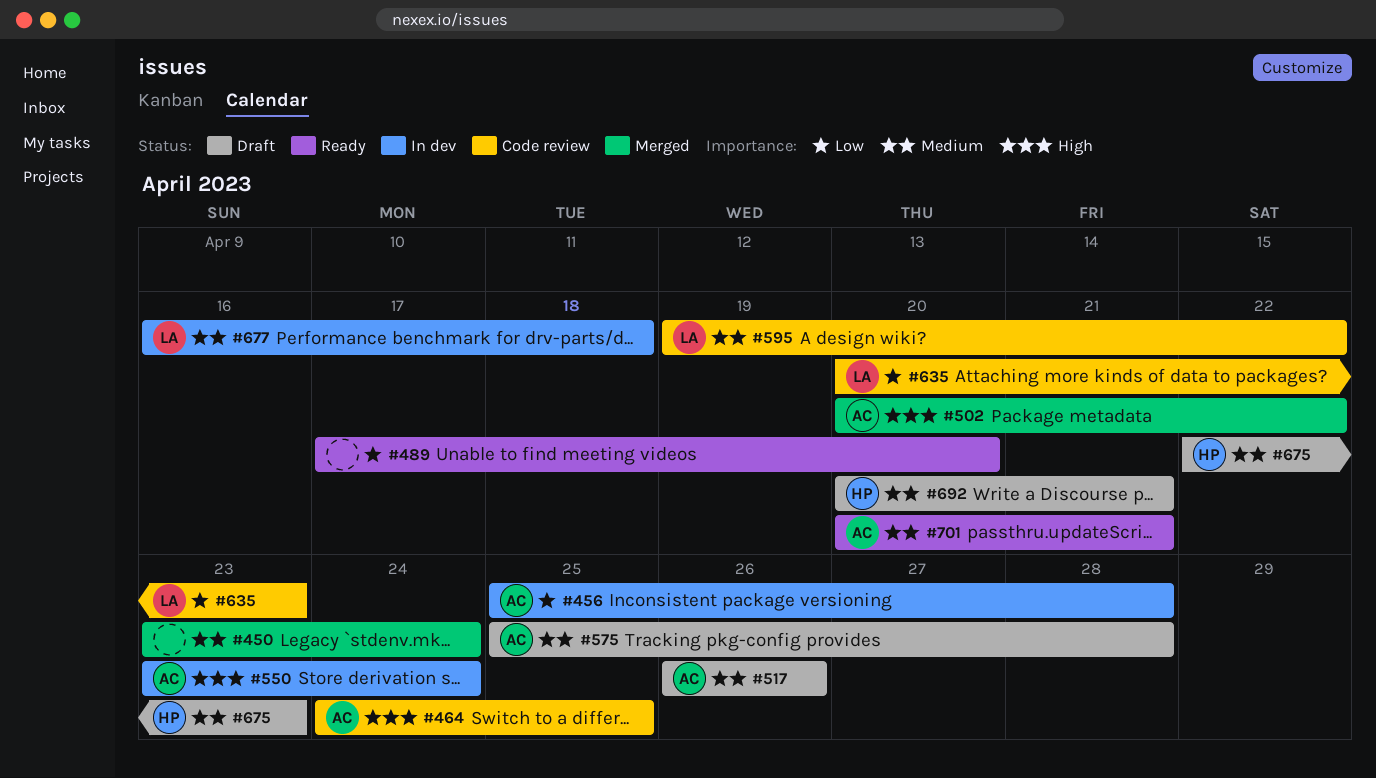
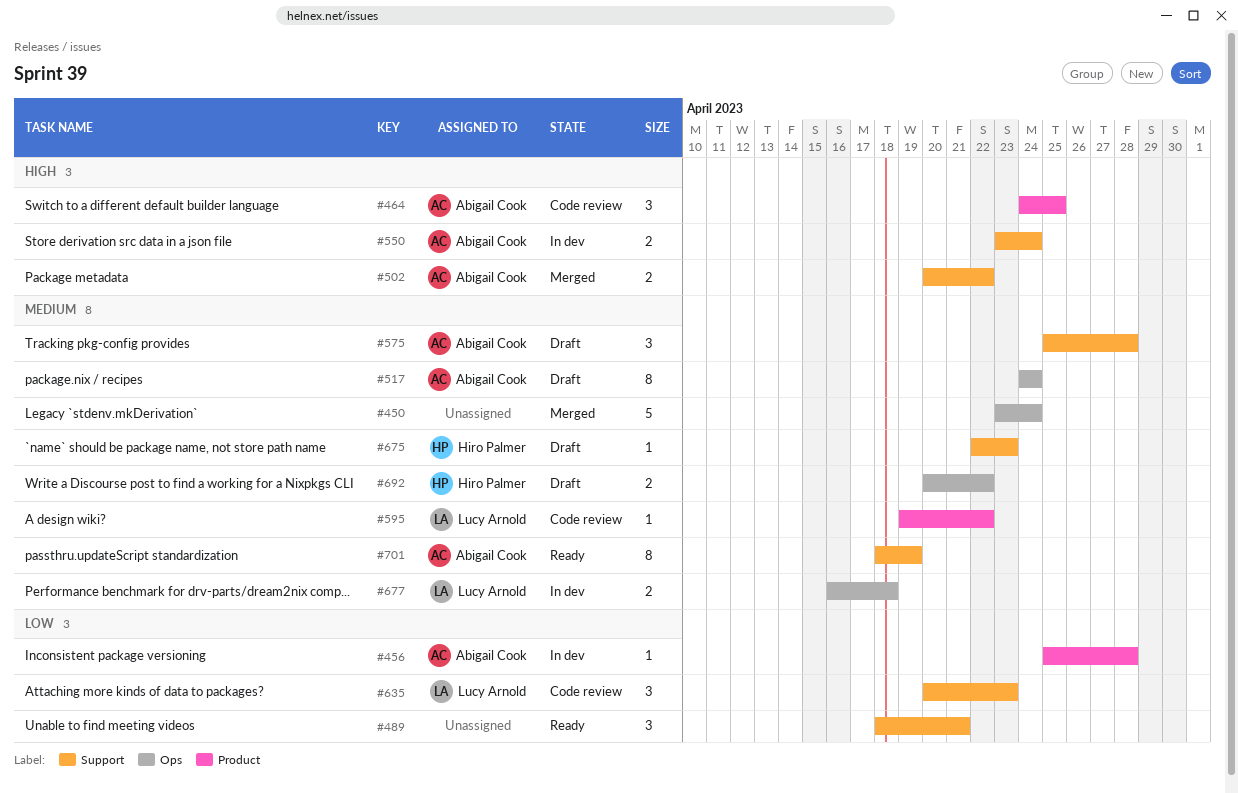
#489, start: Apr 17 -> Apr 18
#489, due: Apr 20 -> Apr 21
#517, start: Apr 26 -> Apr 24
#517, due: Apr 26 -> Apr 24
#692, due: Apr 21 -> Apr 22
#701, start: Apr 20 -> Apr 18
#701, due: Apr 21 -> Apr 19

